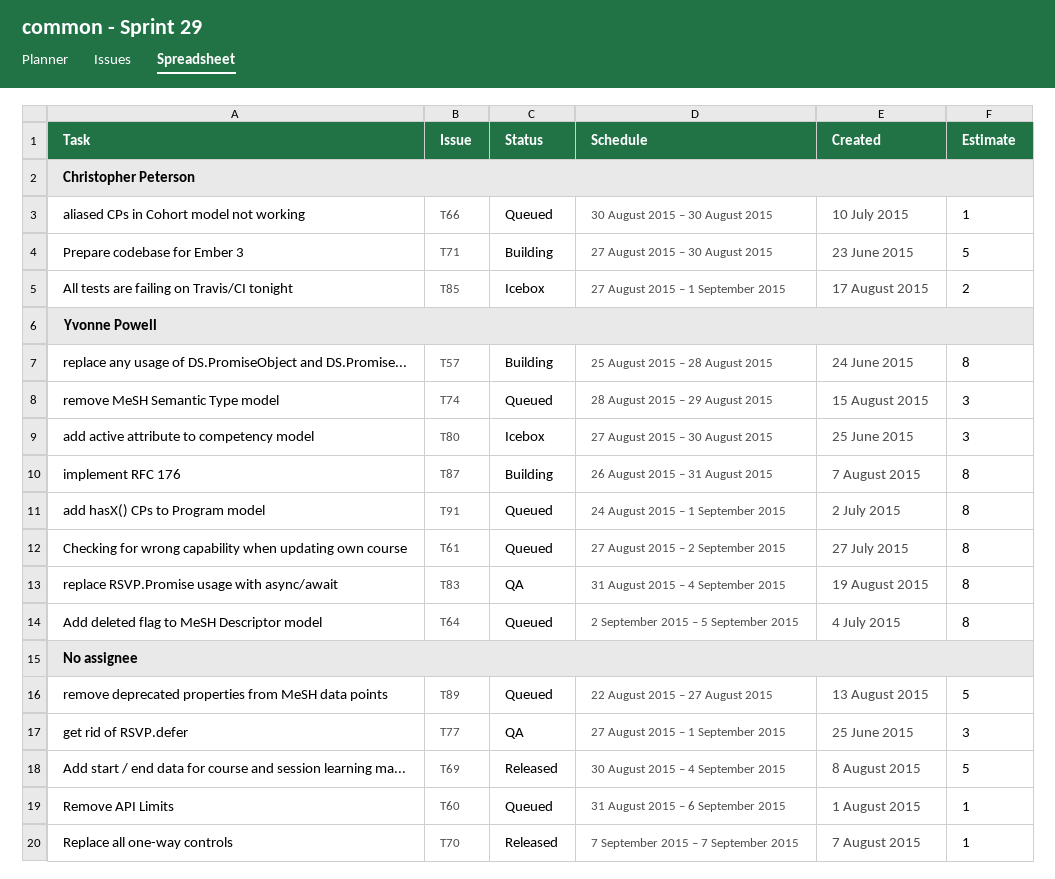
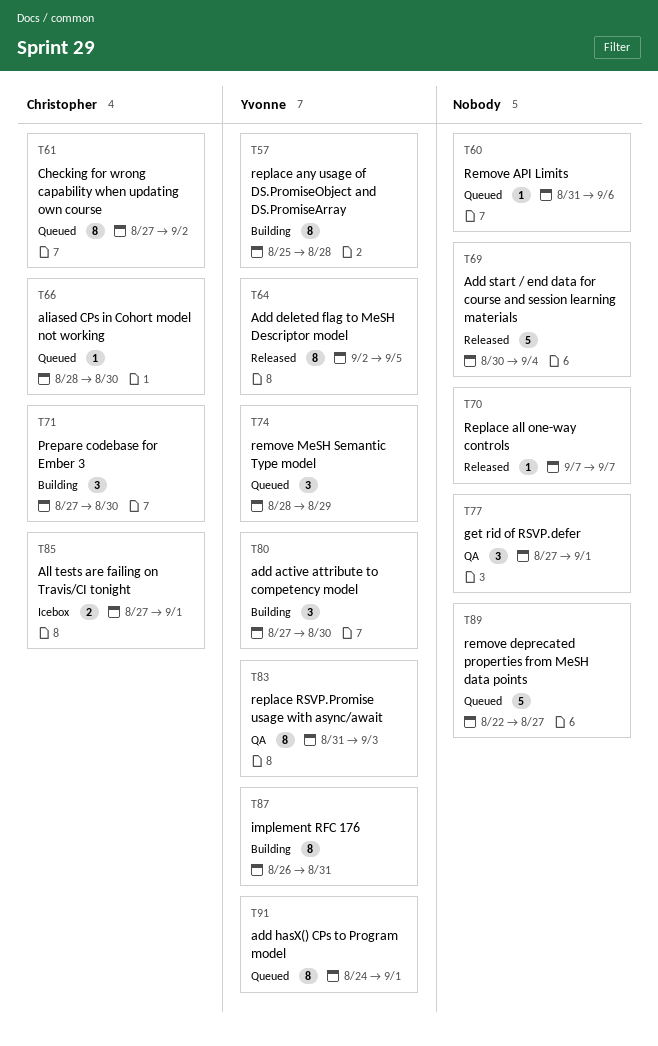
T61, owner: Yvonne Powell -> Christopher Peterson
T64, status: Queued -> Released
T66, start: Aug 30 -> Aug 28
T71, estimate: 5 -> 3
T80, status: Icebox -> Building
T83, due: Sep 4 -> Sep 3

